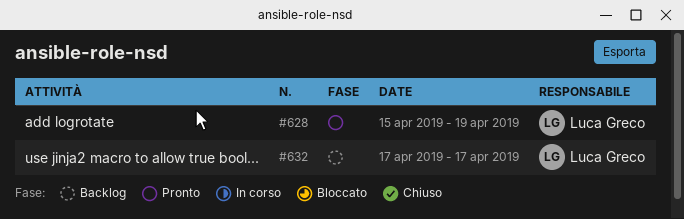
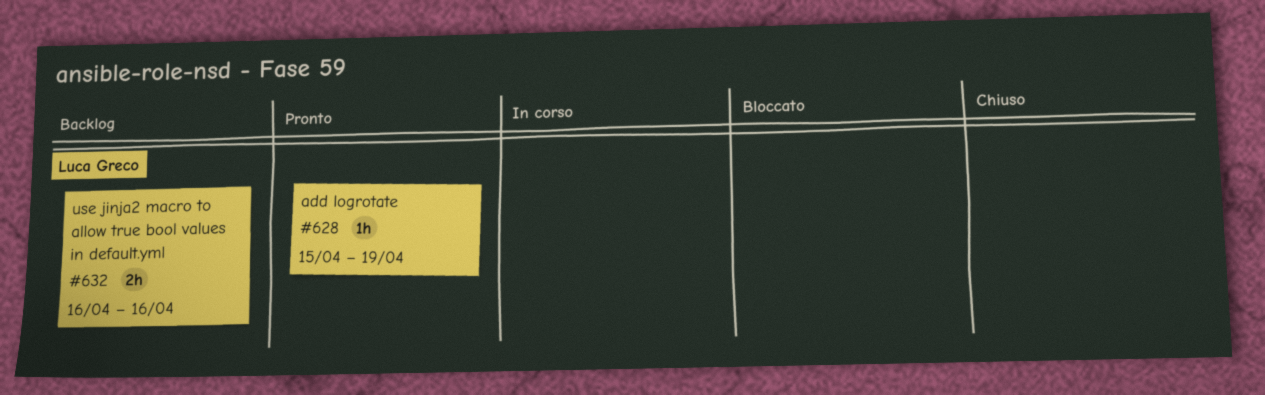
#632, start: Apr 17 -> Apr 16
#632, due: Apr 17 -> Apr 16

